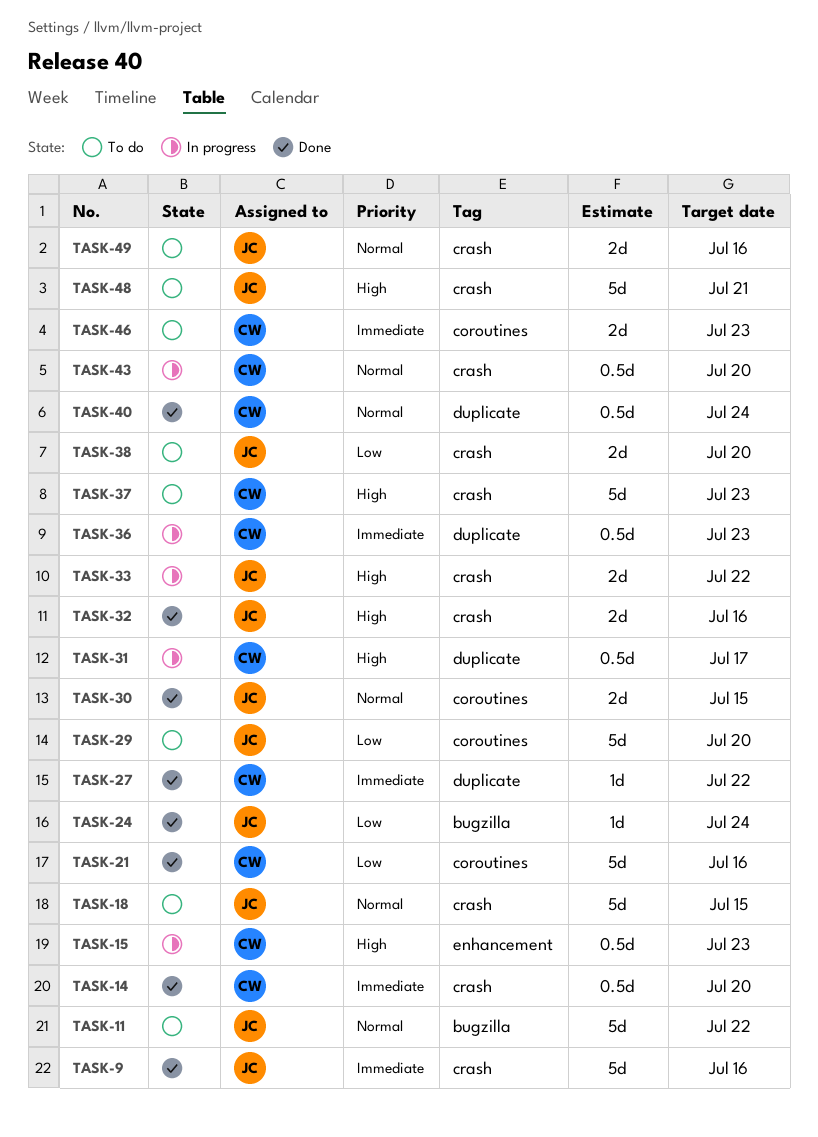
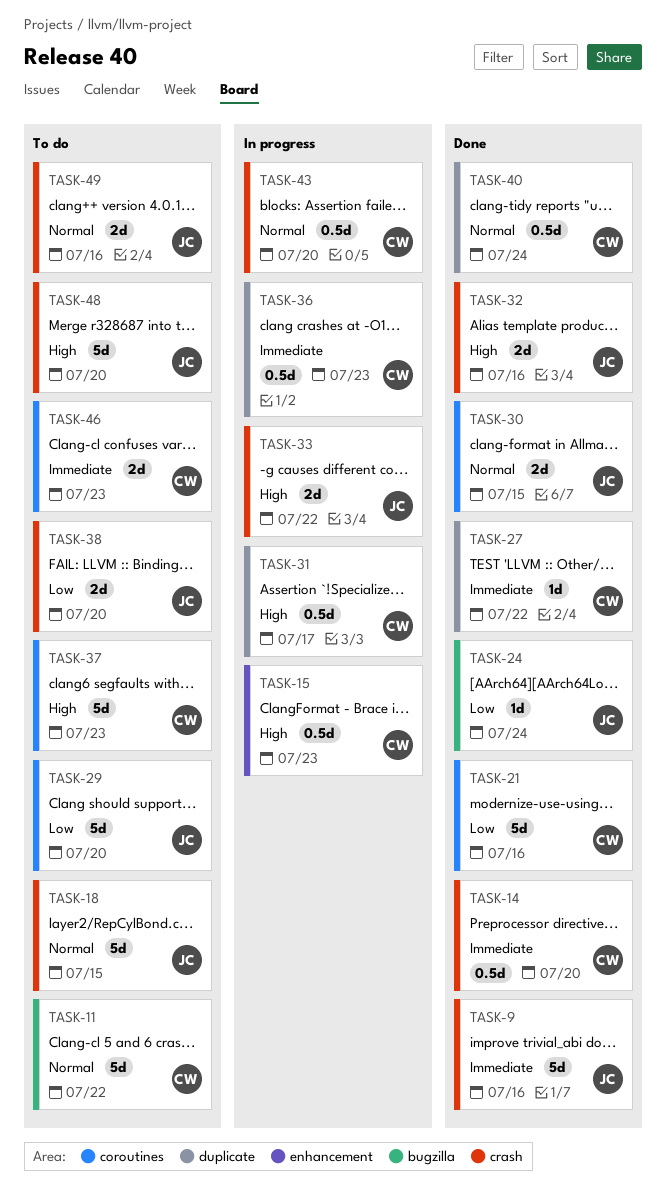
TASK-11, owner: JC -> CW
TASK-37, label: crash -> coroutines
TASK-48, due: Jul 21 -> Jul 20

